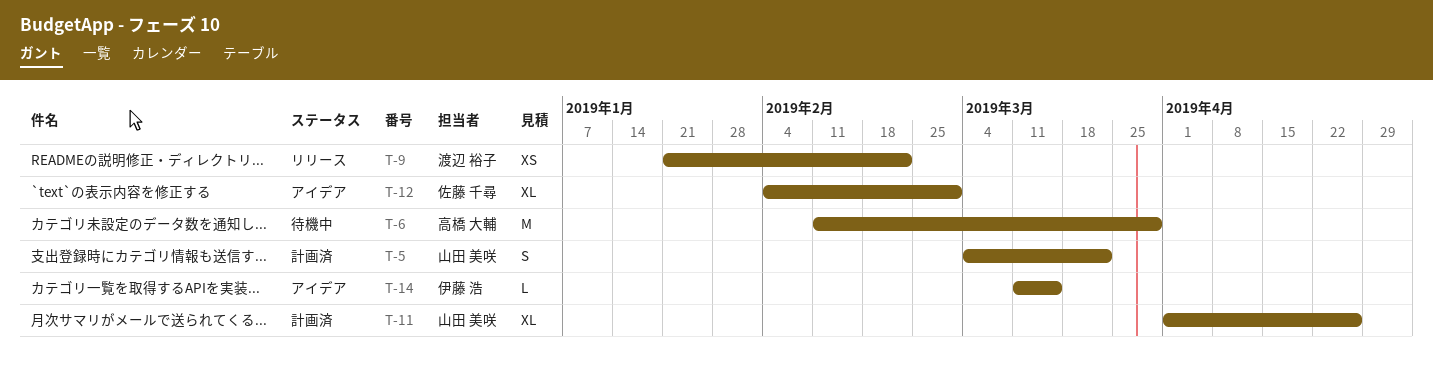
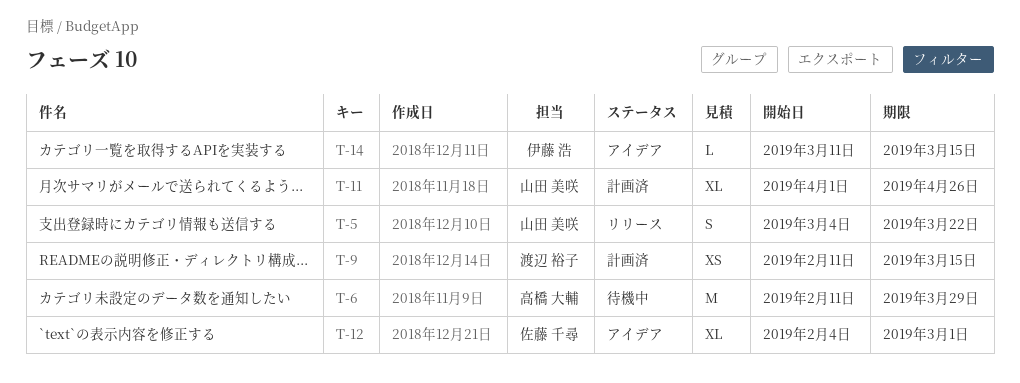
T-5, status: 計画済 -> リリース
T-9, status: リリース -> 計画済
T-9, start: Jan 21 -> Feb 11
T-9, due: Feb 22 -> Mar 15

